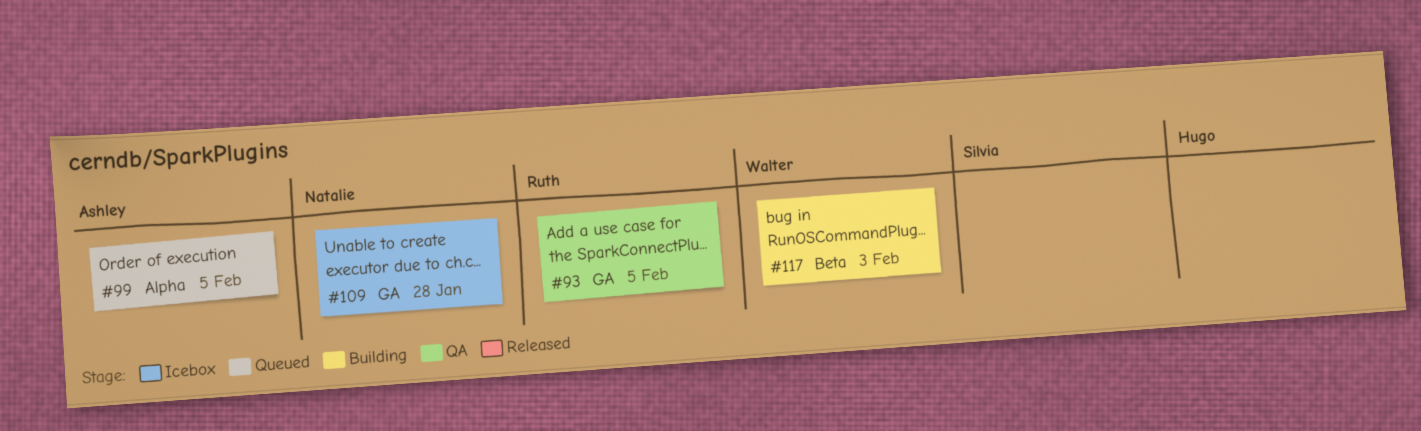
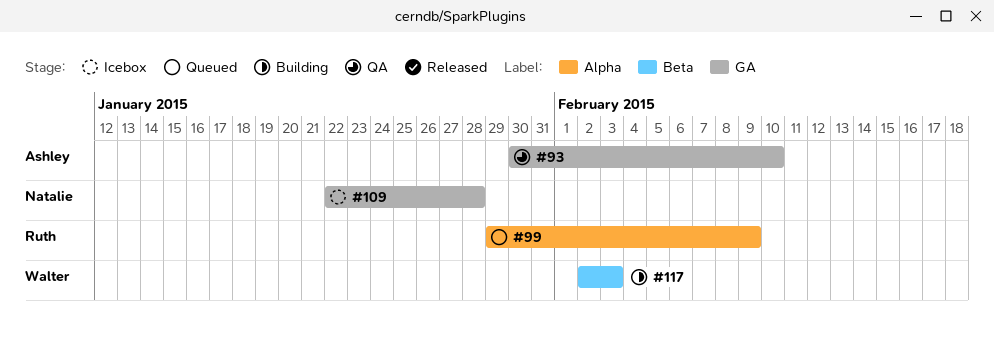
#93, owner: Ruth -> Ashley
#93, due: Feb 5 -> Feb 10
#99, owner: Ashley -> Ruth
#99, due: Feb 5 -> Feb 9

